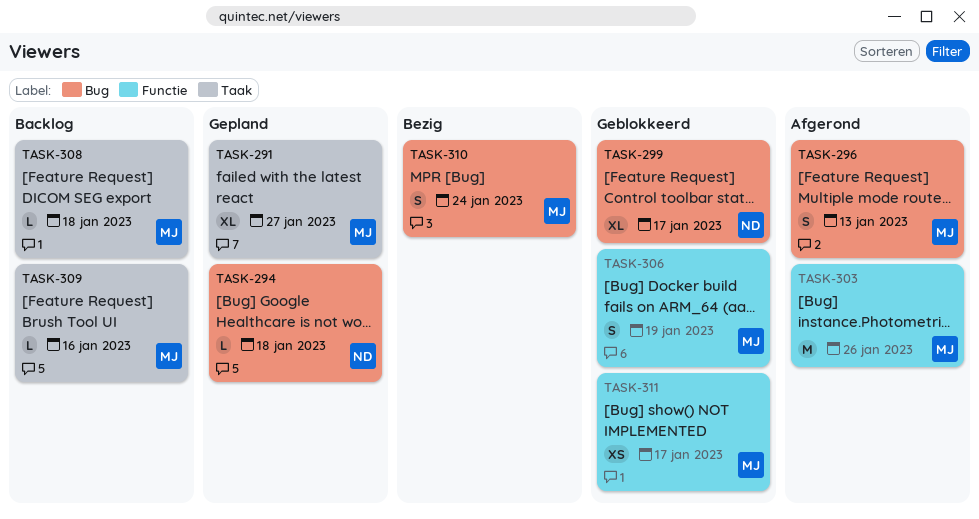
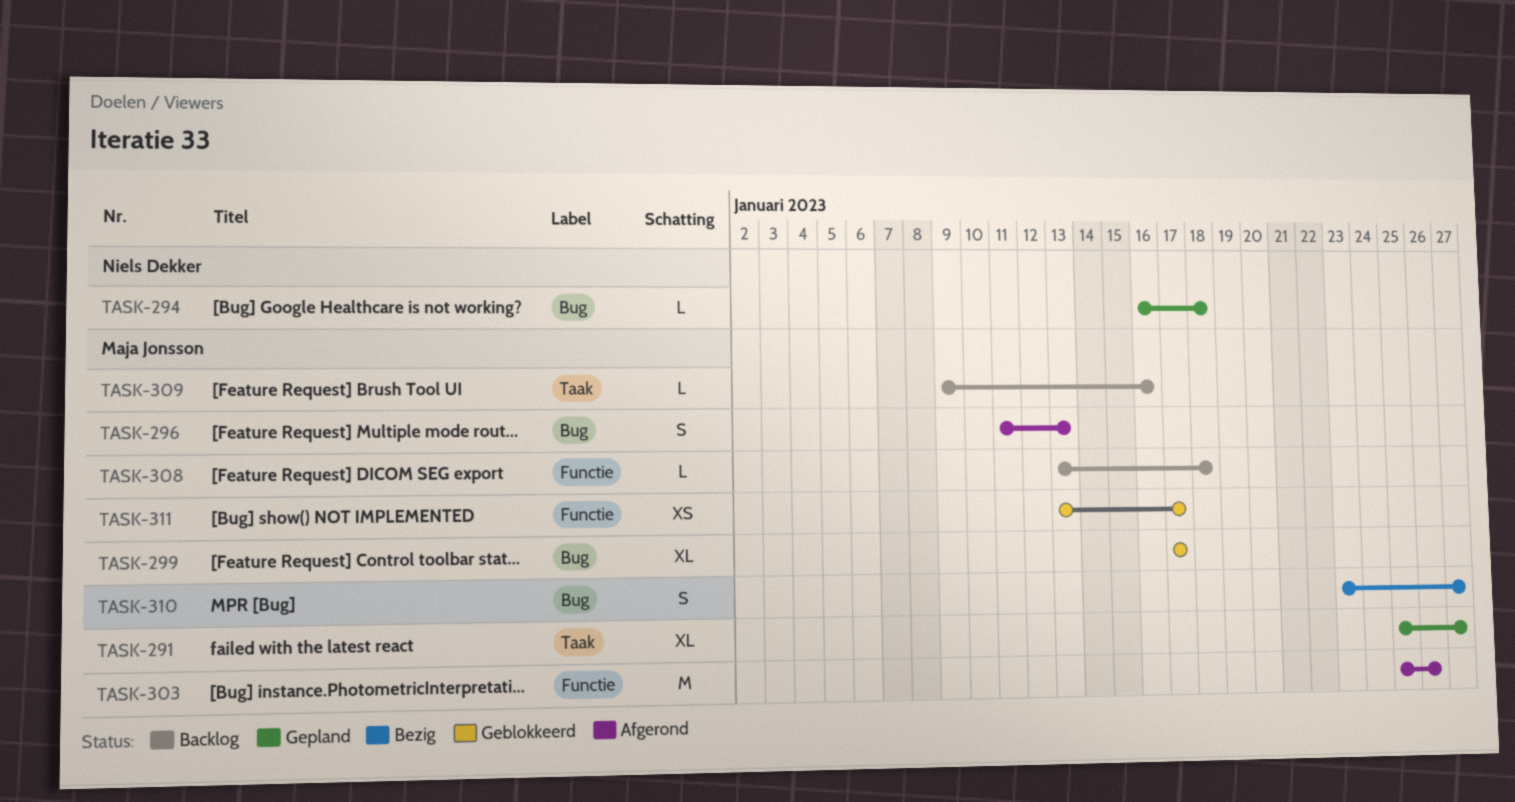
TASK-299, owner: Niels Dekker -> Maja Jonsson
TASK-306: present -> none
TASK-308, label: Taak -> Functie
TASK-310, due: Jan 24 -> Jan 27

